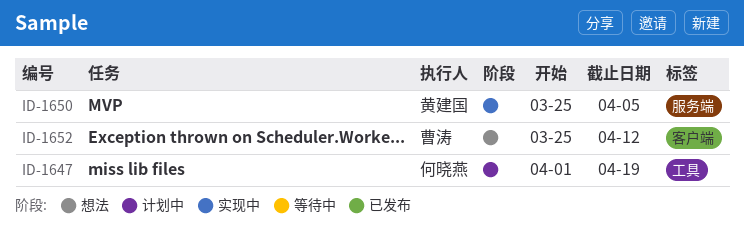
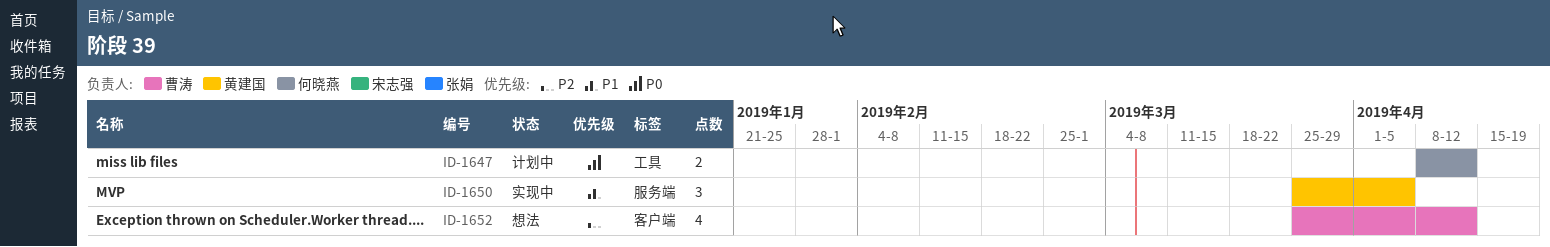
ID-1647, start: Apr 1 -> Apr 8
ID-1647, due: Apr 19 -> Apr 12

